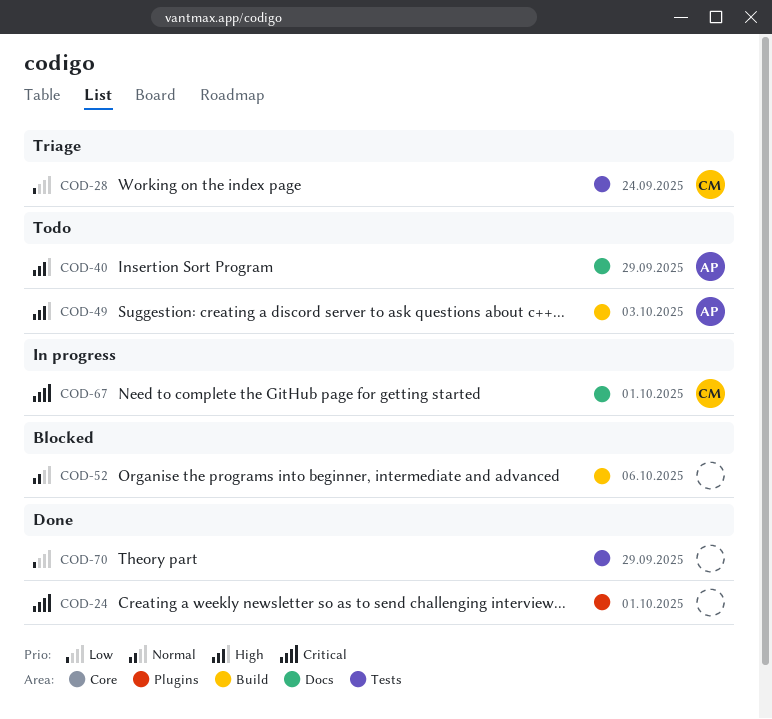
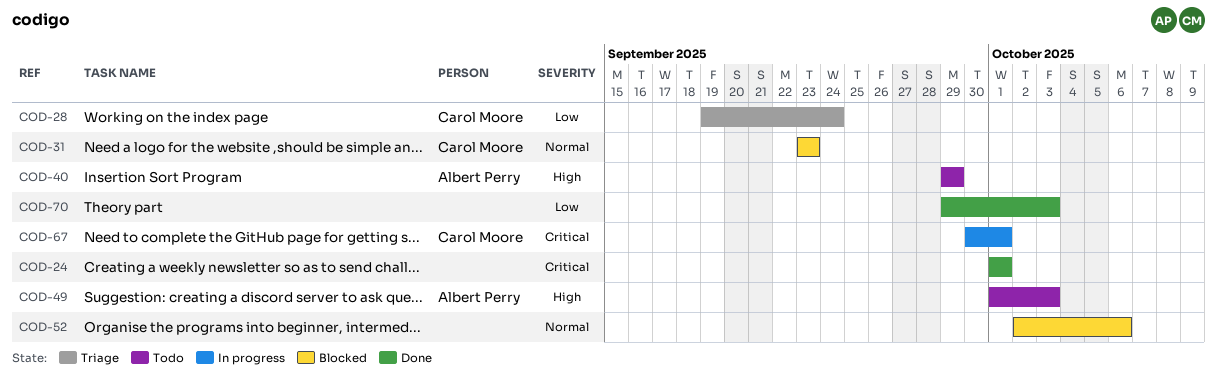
COD-31: none -> present
COD-70, due: Sep 29 -> Oct 3

